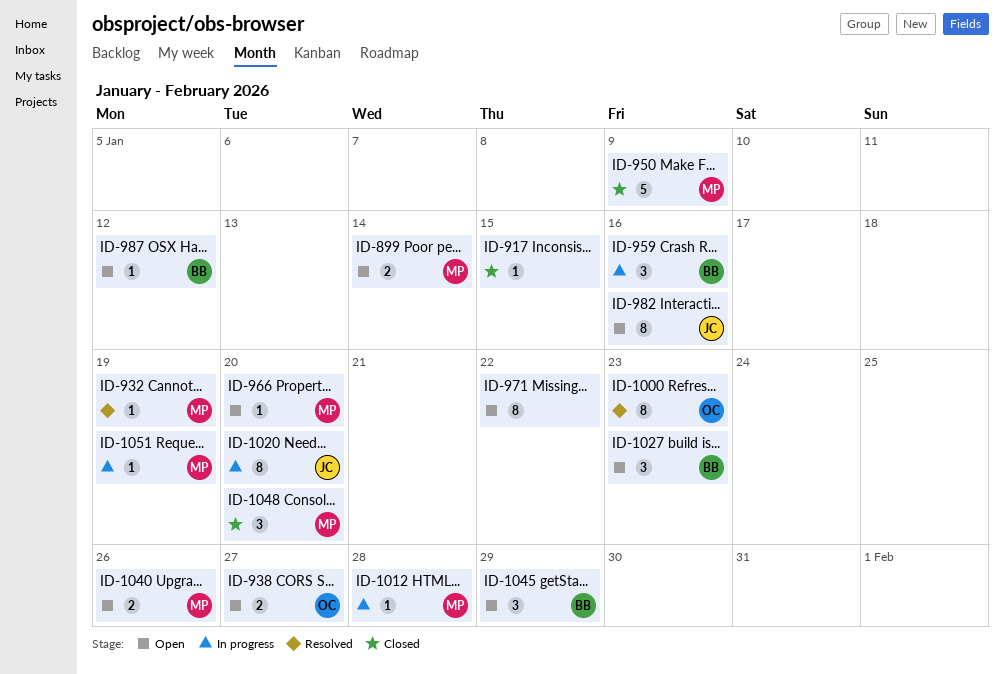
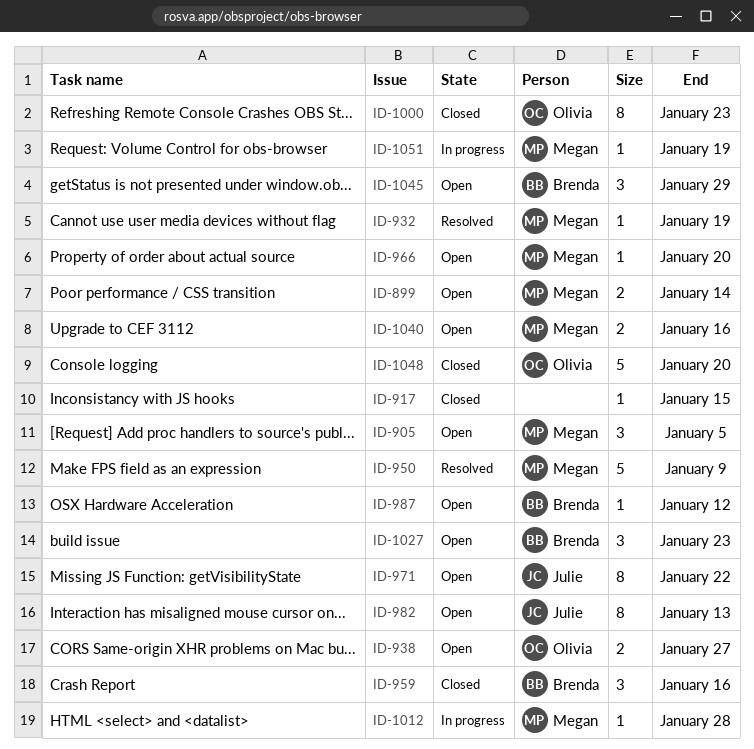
ID-905: none -> present
ID-950, status: Closed -> Resolved
ID-959, status: In progress -> Closed
ID-971, owner: none -> Julie
ID-982, due: Jan 16 -> Jan 13
ID-1000, status: Resolved -> Closed
ID-1020: present -> none
ID-1040, due: Jan 26 -> Jan 16
ID-1048, owner: Megan -> Olivia
ID-1048, estimate: 3 -> 5

